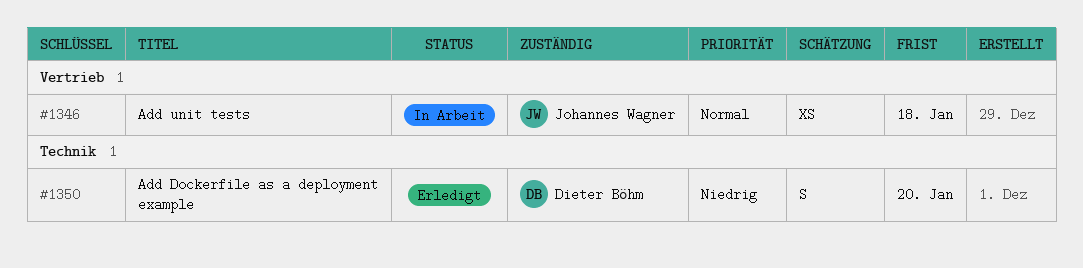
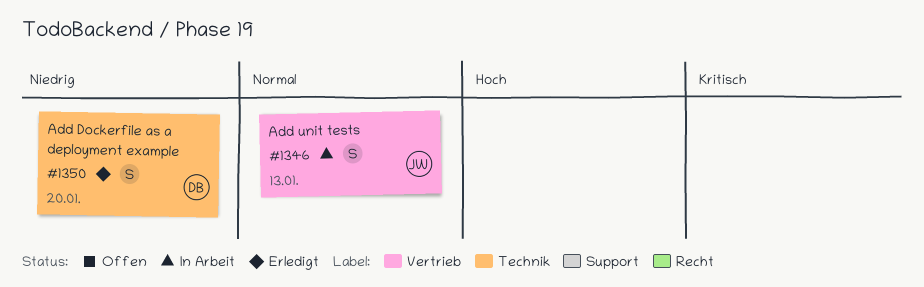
#1346, estimate: XS -> S
#1346, due: Jan 18 -> Jan 13

